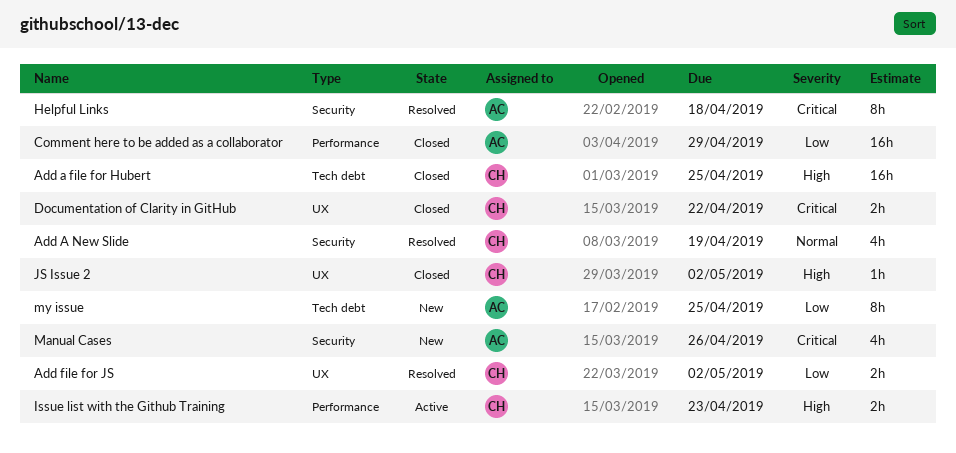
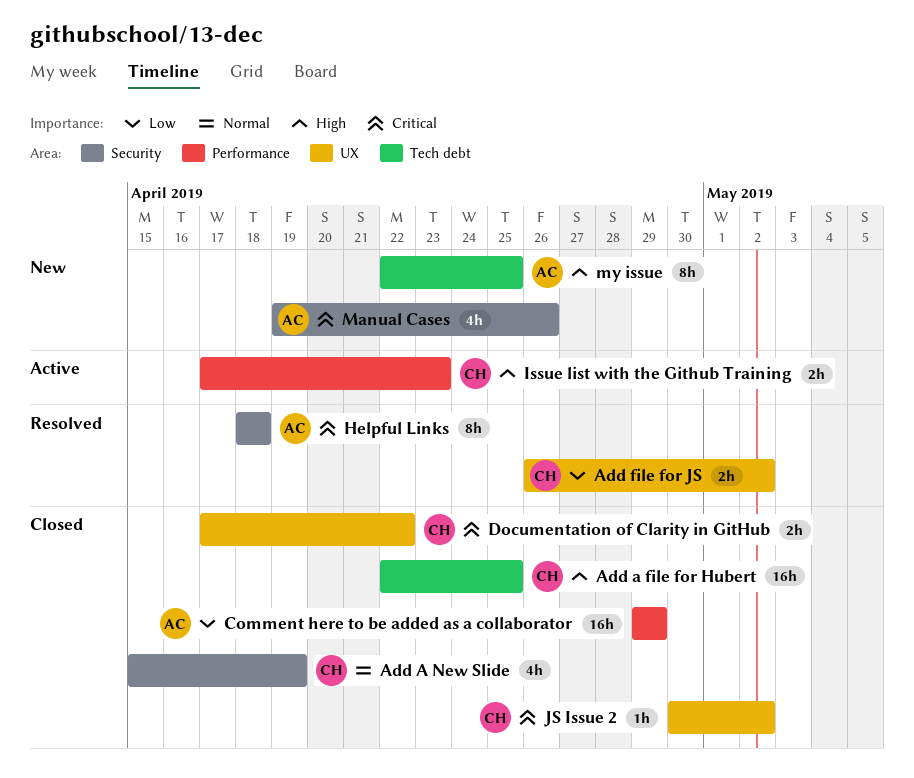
Add A New Slide, status: Resolved -> Closed
JS Issue 2, priority: High -> Critical
my issue, priority: Low -> High

